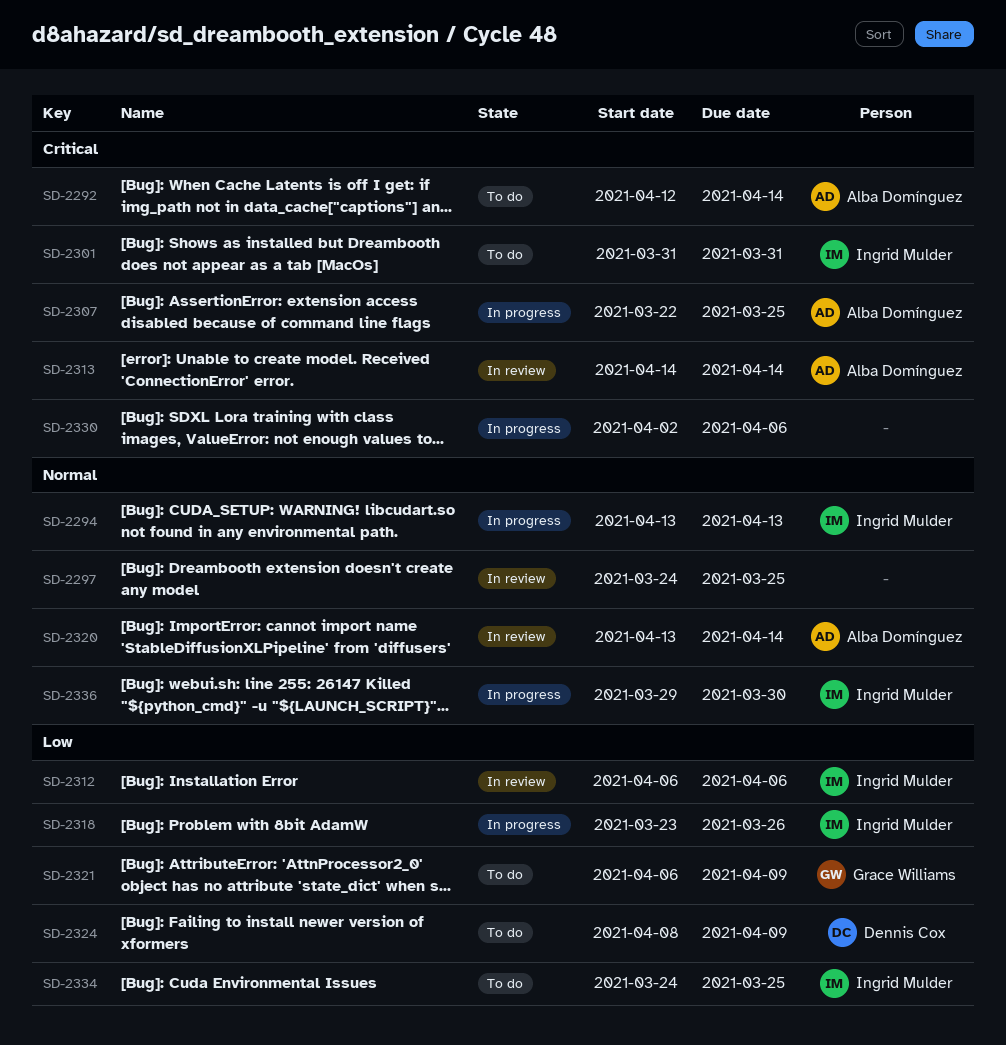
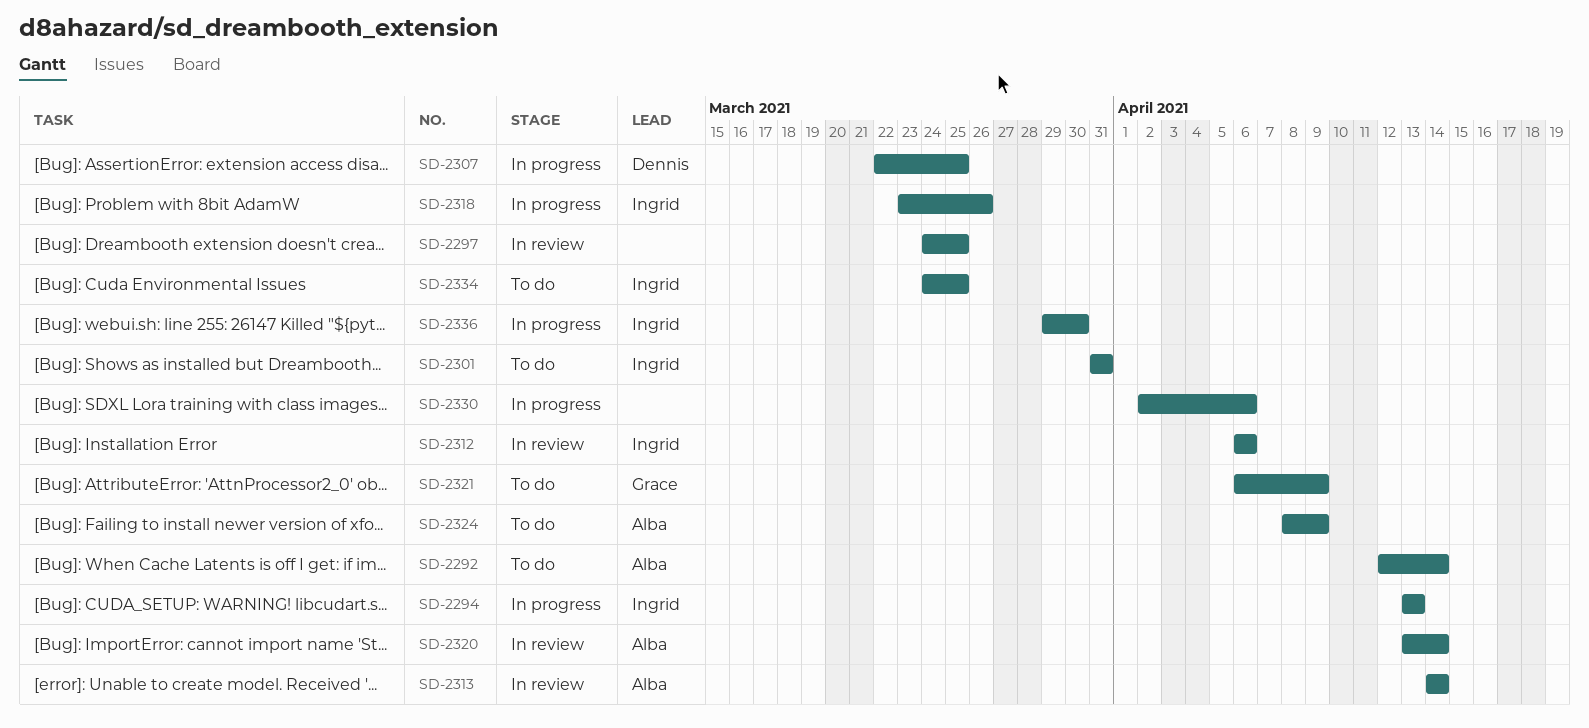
SD-2307, owner: Alba Domínguez -> Dennis Cox
SD-2324, owner: Dennis Cox -> Alba Domínguez

